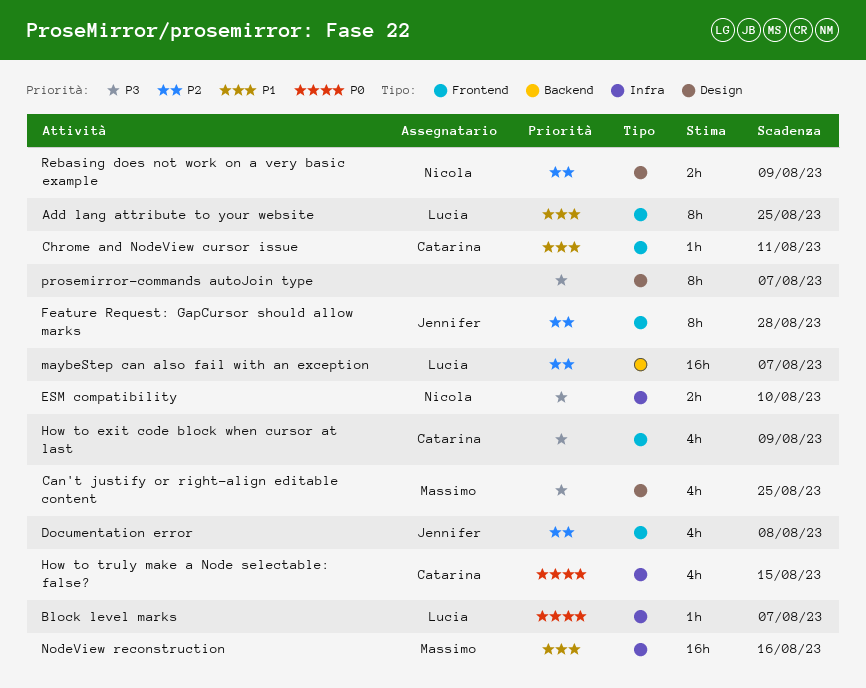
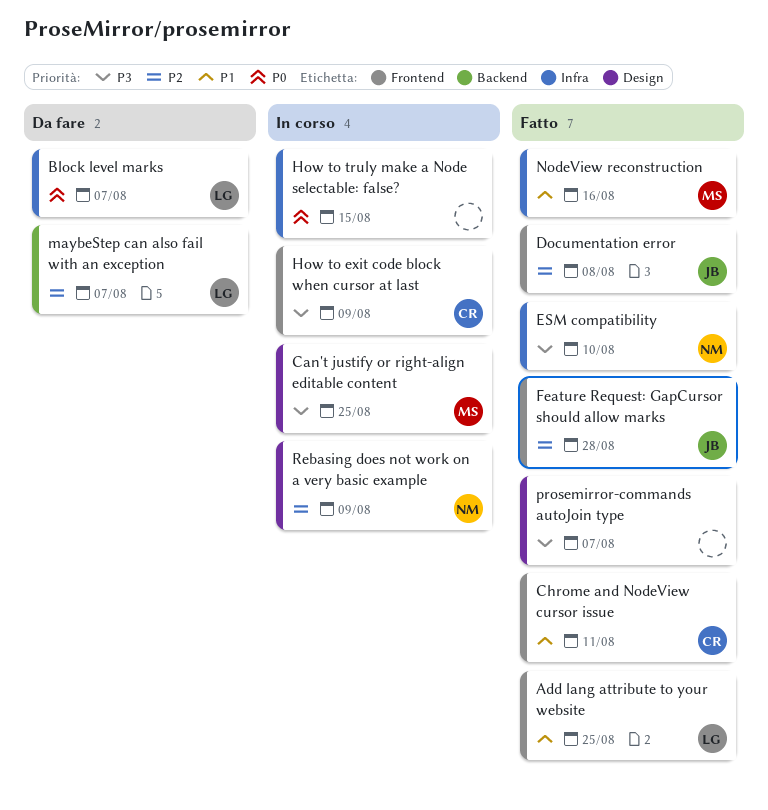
How to truly make a Node selectable: false?, owner: Catarina -> none

